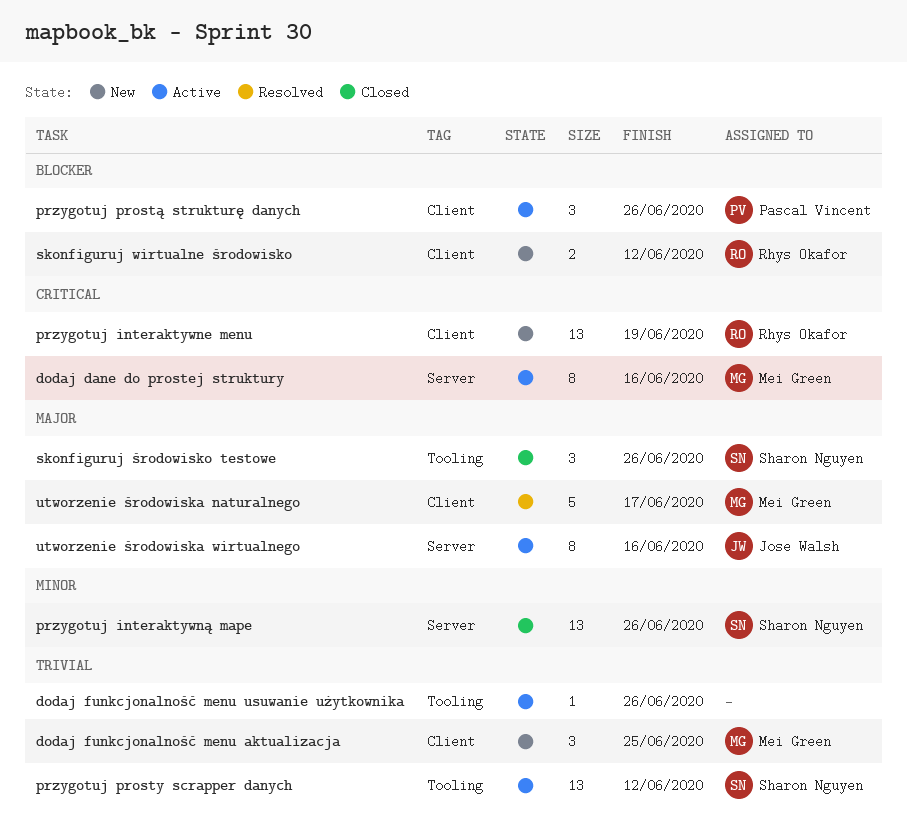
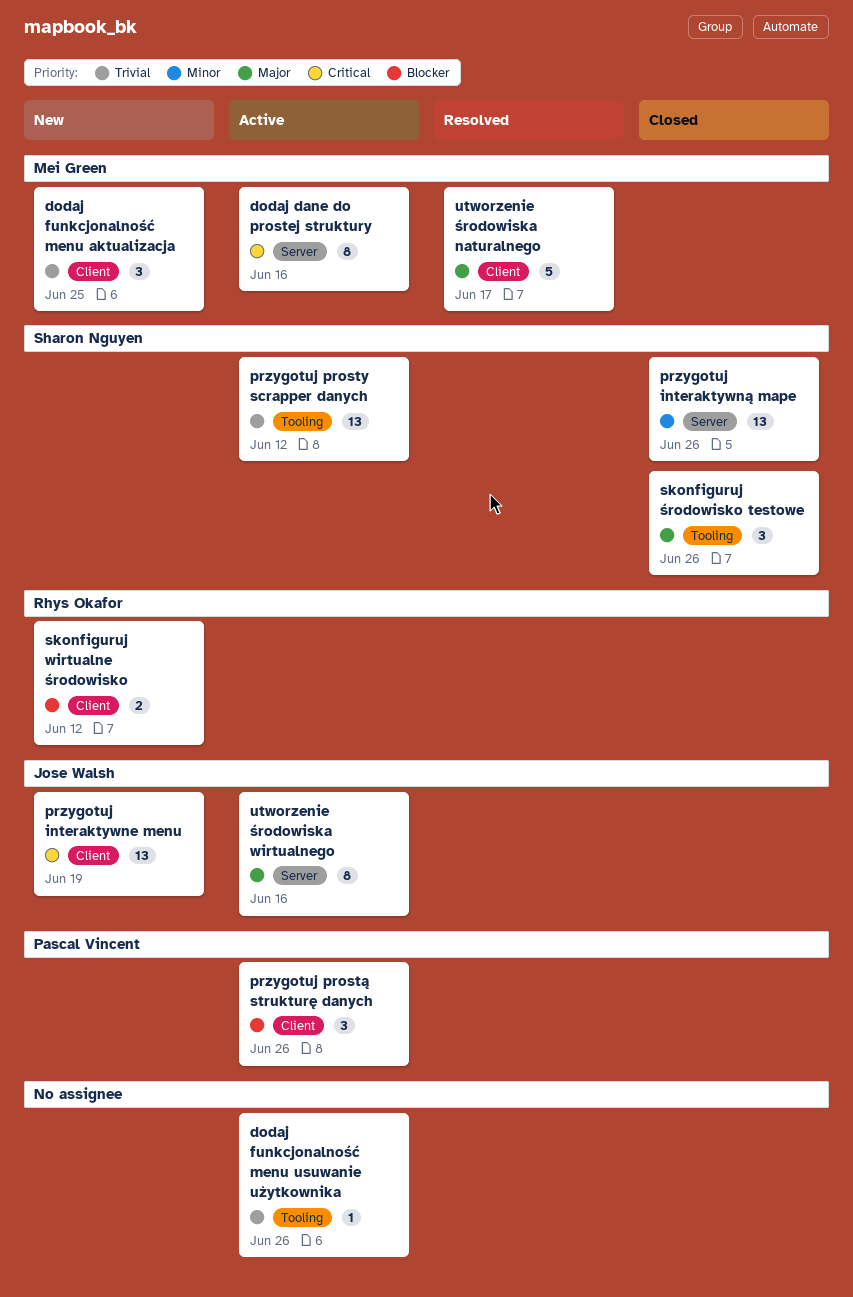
przygotuj interaktywne menu, owner: Rhys Okafor -> Jose Walsh

